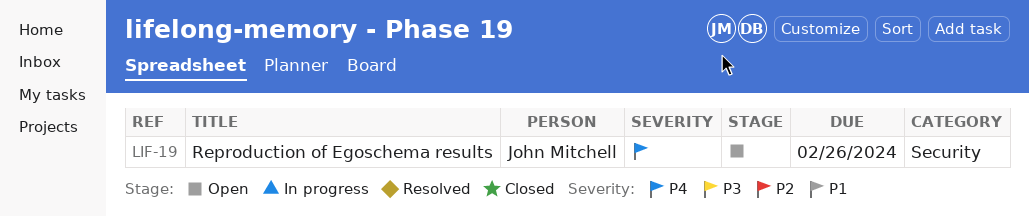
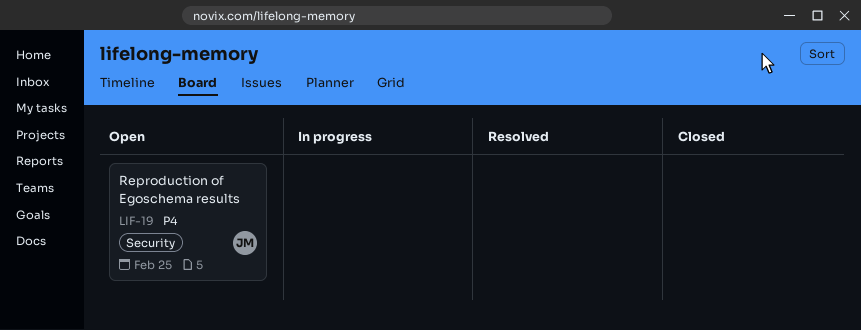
LIF-19, due: Feb 26 -> Feb 25

